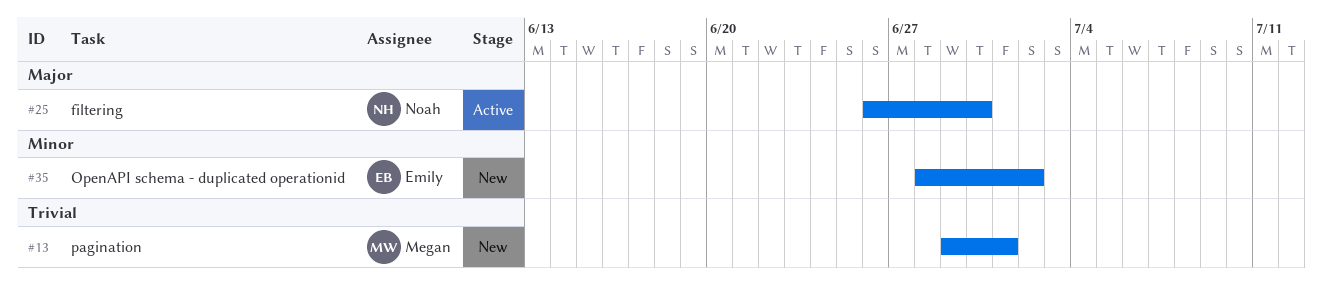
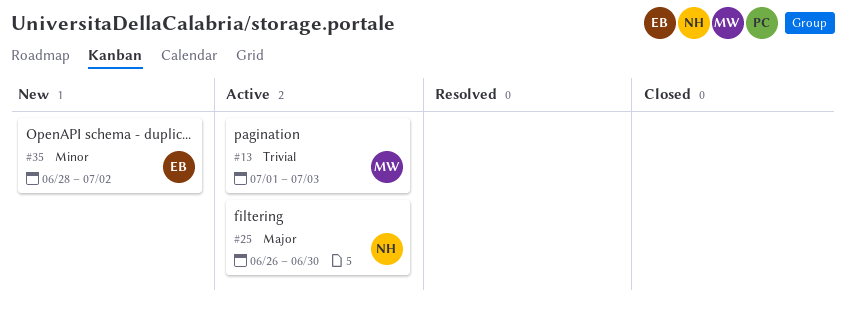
#13, status: New -> Active
#13, start: Jun 29 -> Jul 1
#13, due: Jul 1 -> Jul 3

